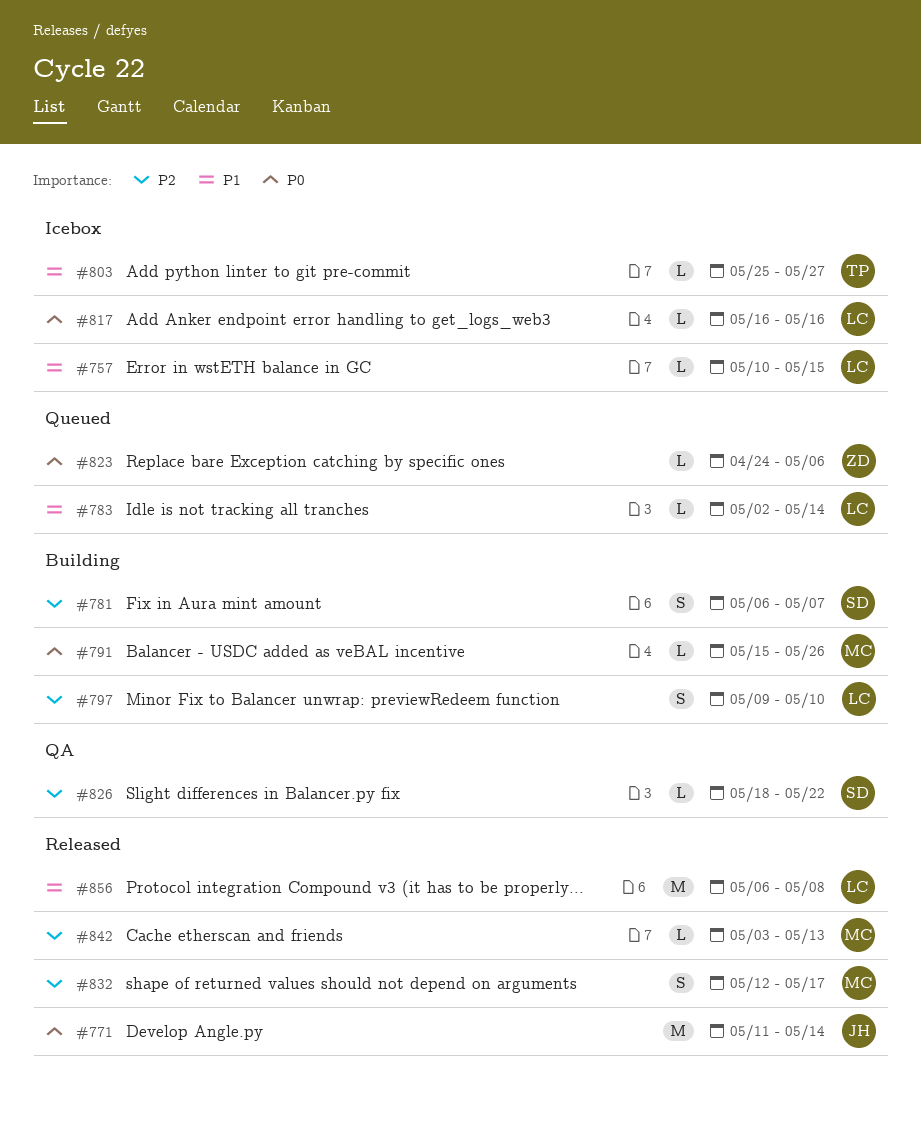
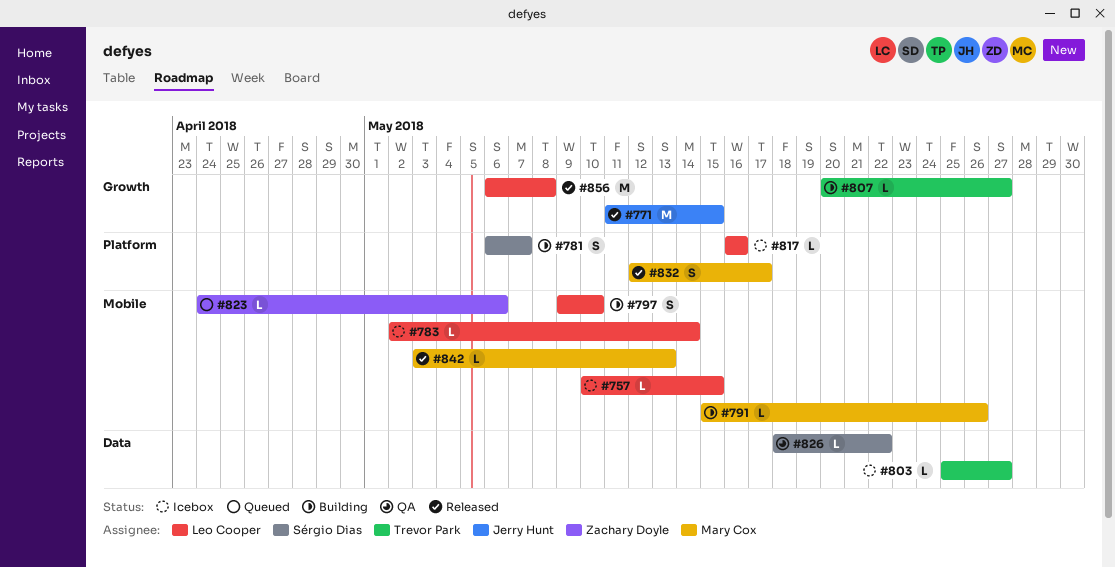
#771, due: May 14 -> May 15
#783, status: Queued -> Icebox
#807: none -> present

